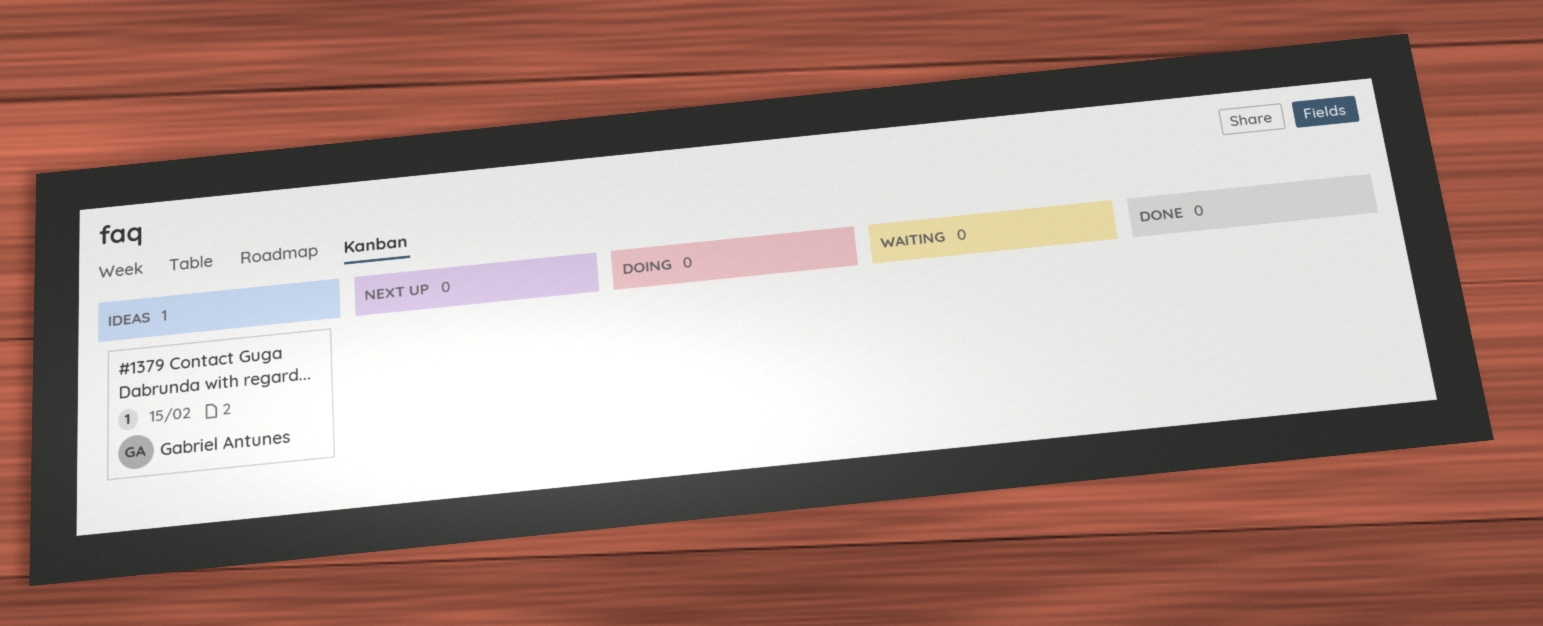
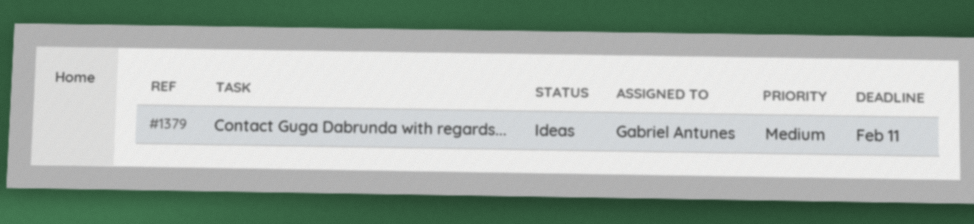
#1379, due: Feb 15 -> Feb 11

